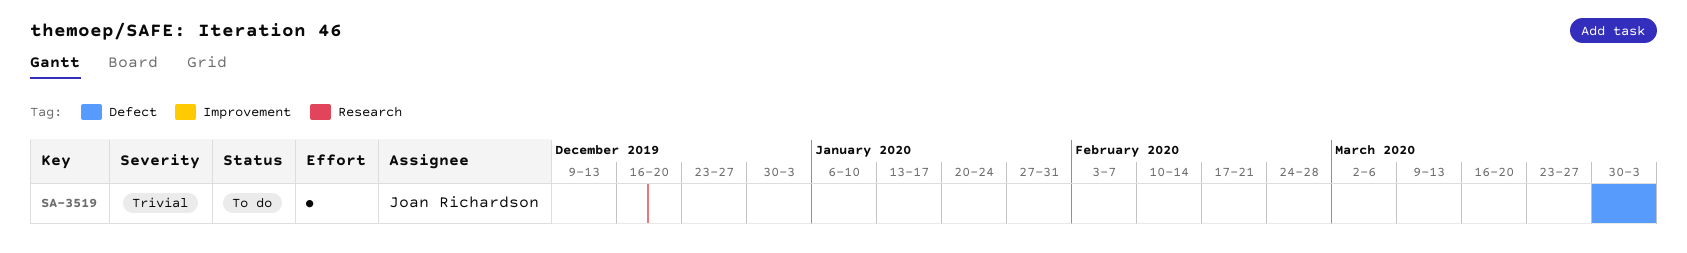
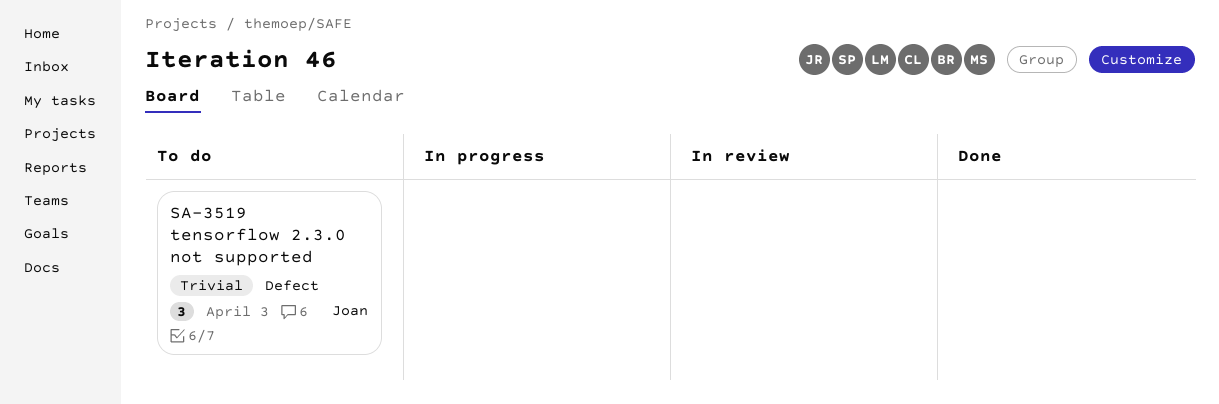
SA-3519, estimate: 1 -> 3

